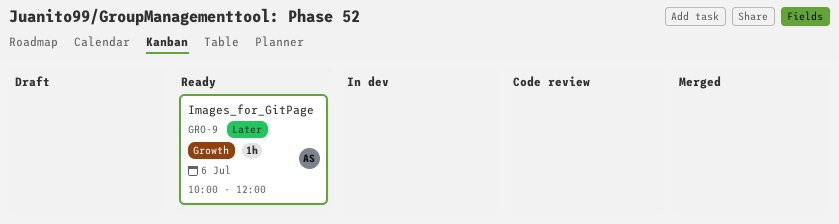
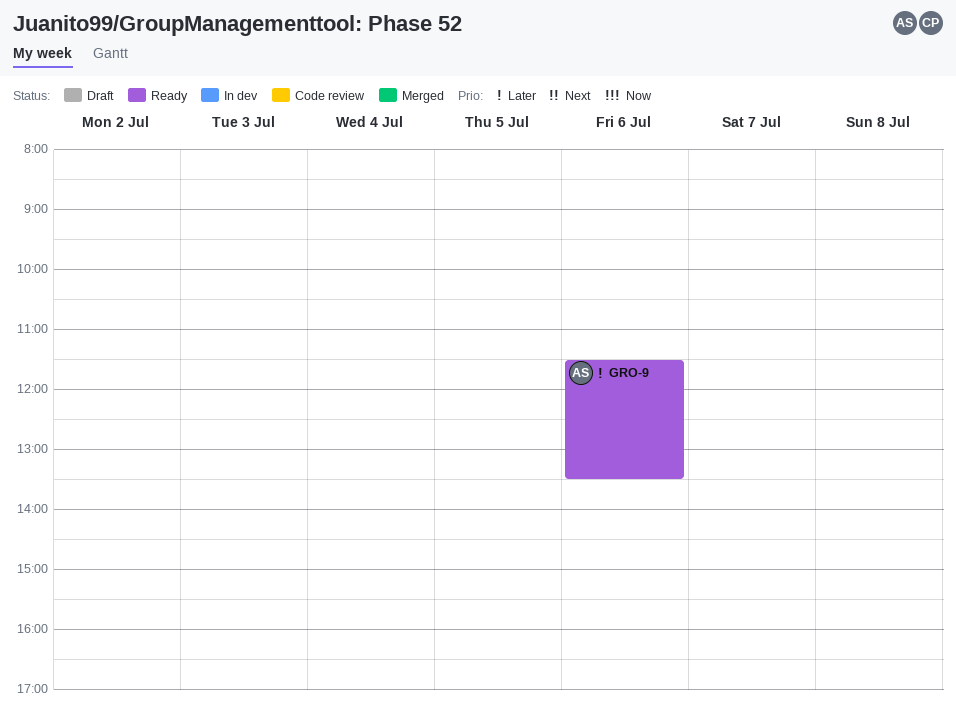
GRO-9, begins: 10:00 -> 11:30
GRO-9, ends: 12:00 -> 13:30

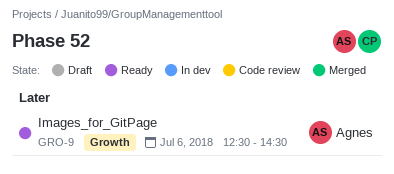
GRO-9, begins: 11:30 -> 12:30
GRO-9, ends: 13:30 -> 14:30

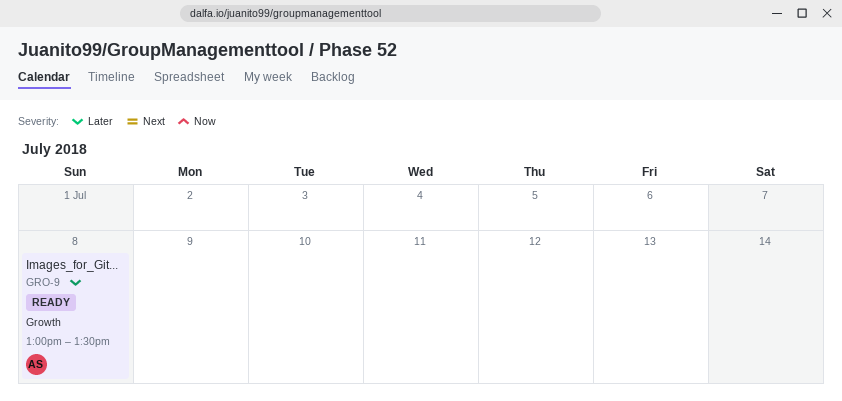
GRO-9, day: Jul 6 -> Jul 8
GRO-9, begins: 12:30 -> 13:00
GRO-9, ends: 14:30 -> 13:30

